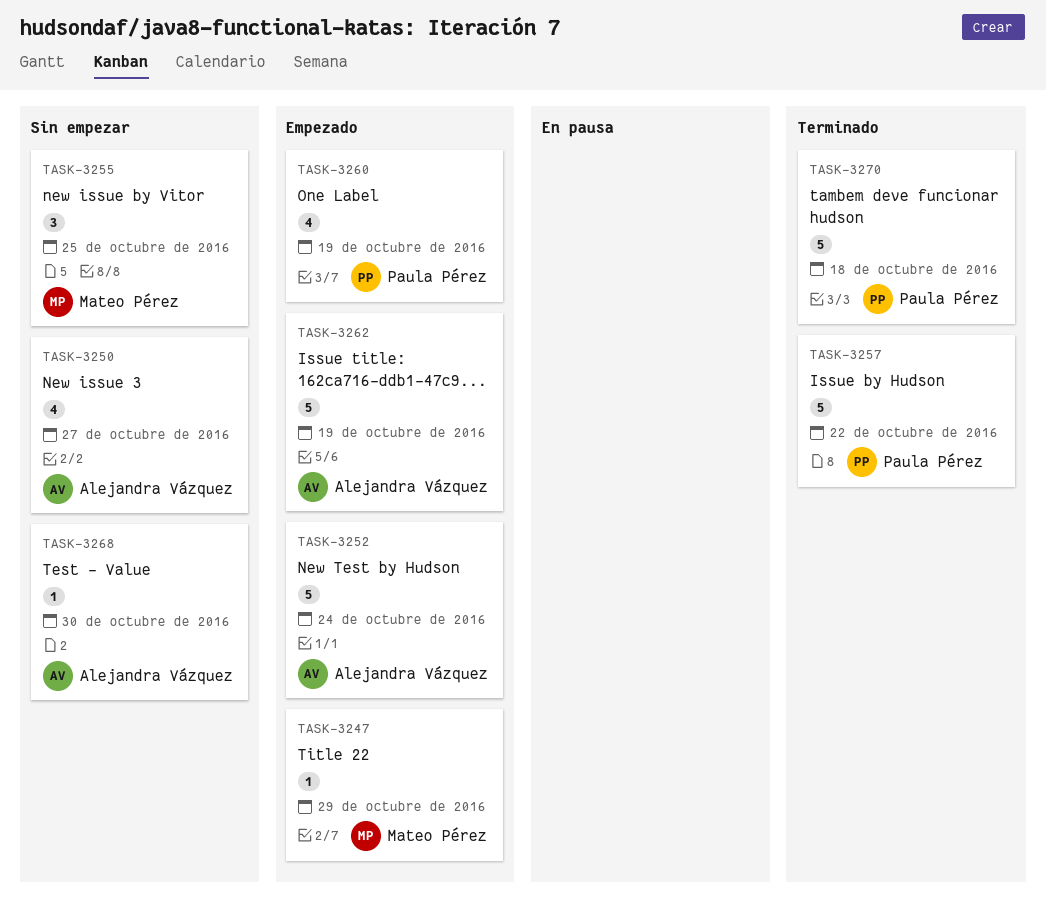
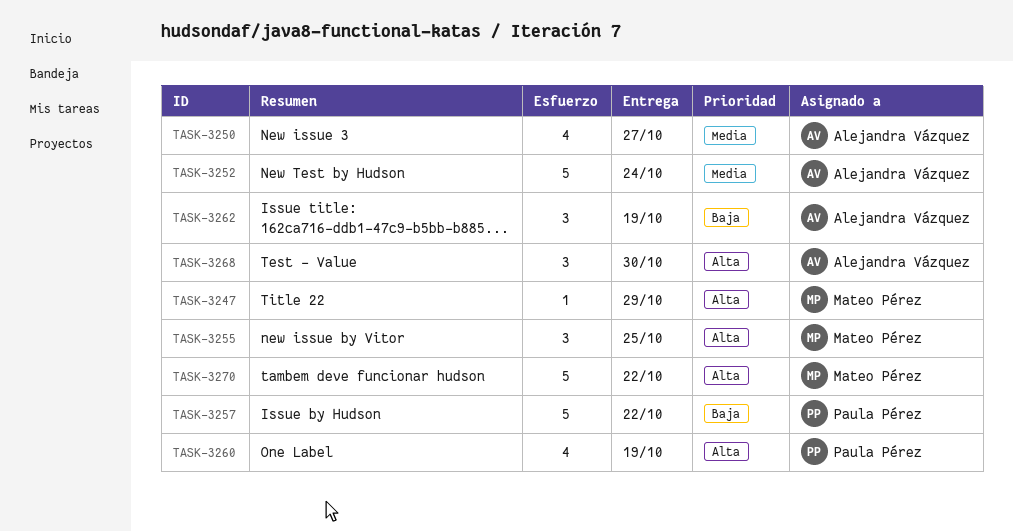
TASK-3262, estimate: 5 -> 3
TASK-3268, estimate: 1 -> 3
TASK-3270, owner: Paula Pérez -> Mateo Pérez
TASK-3270, due: Oct 18 -> Oct 22

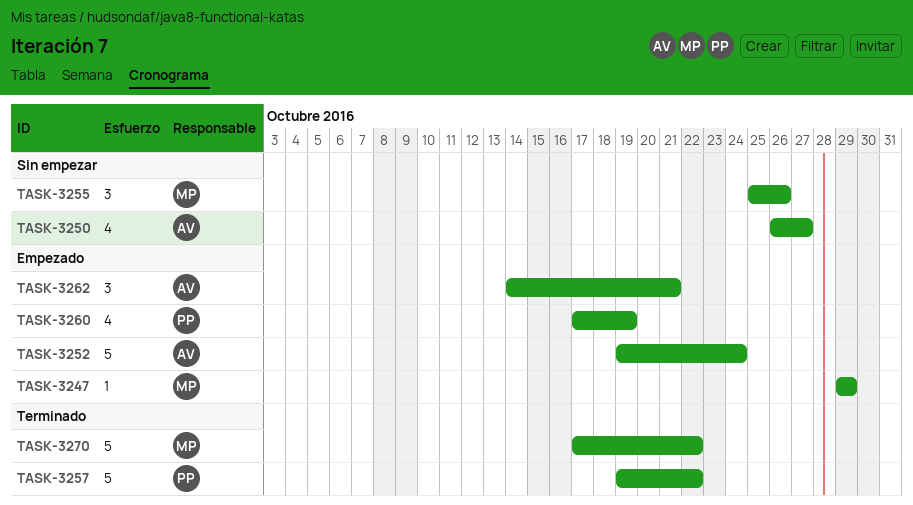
TASK-3255, due: Oct 25 -> Oct 26
TASK-3262, due: Oct 19 -> Oct 21
TASK-3268: present -> none

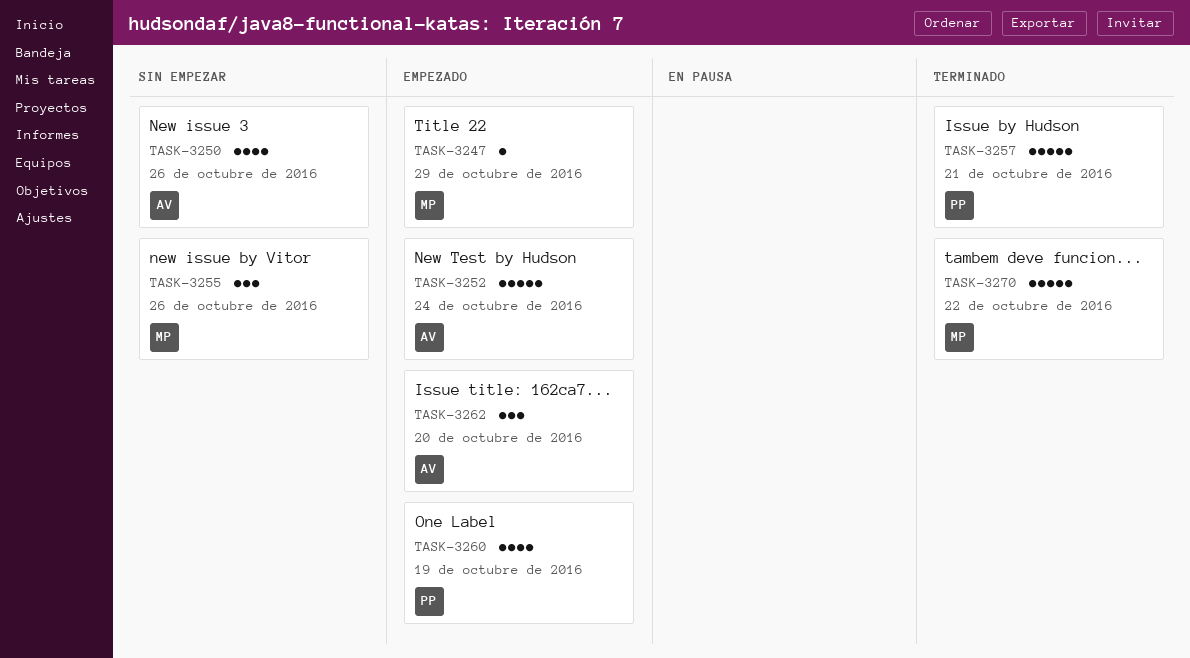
TASK-3250, due: Oct 27 -> Oct 26
TASK-3257, due: Oct 22 -> Oct 21
TASK-3262, due: Oct 21 -> Oct 20

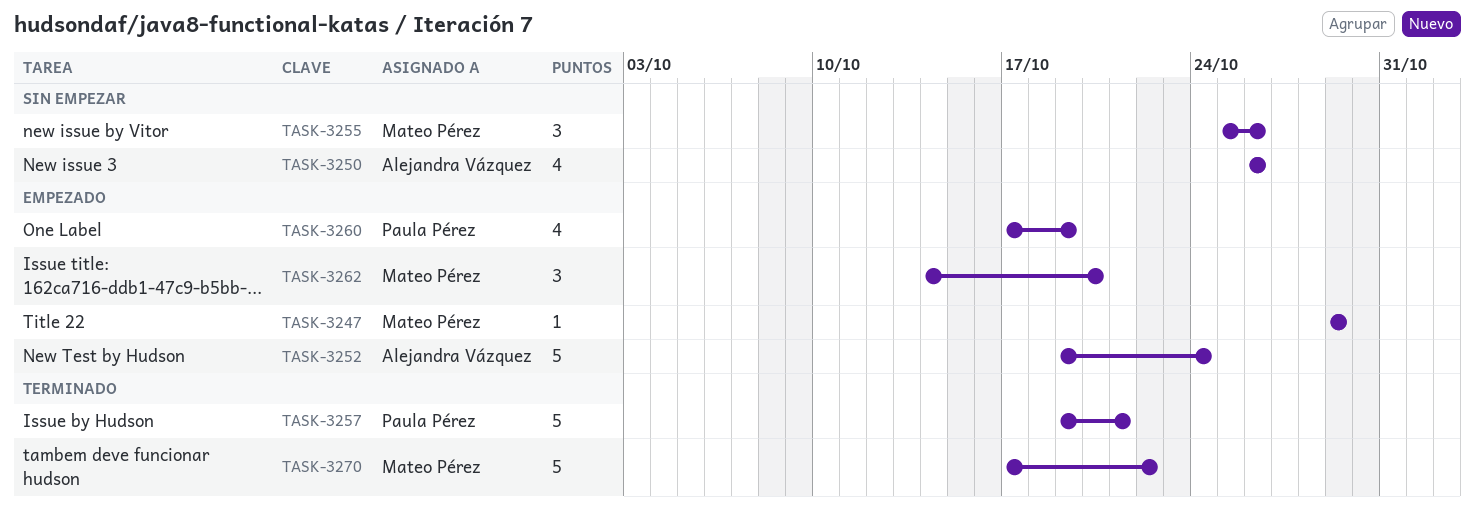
TASK-3262, owner: Alejandra Vázquez -> Mateo Pérez

